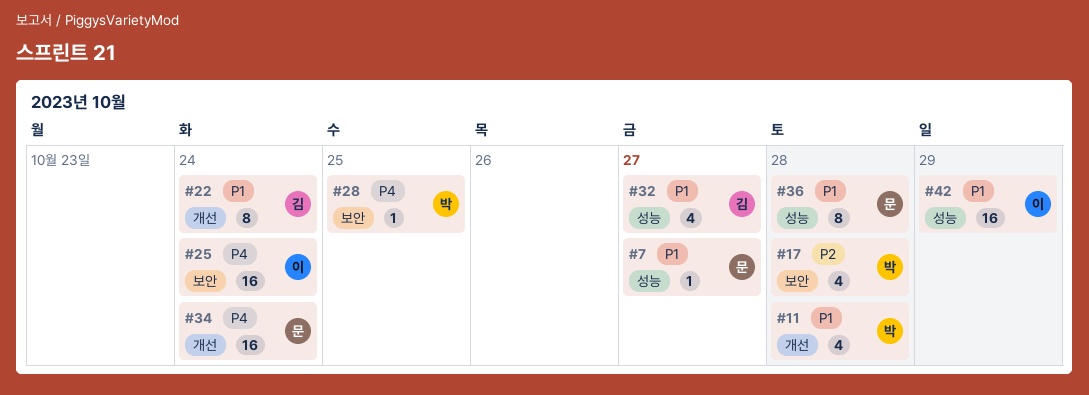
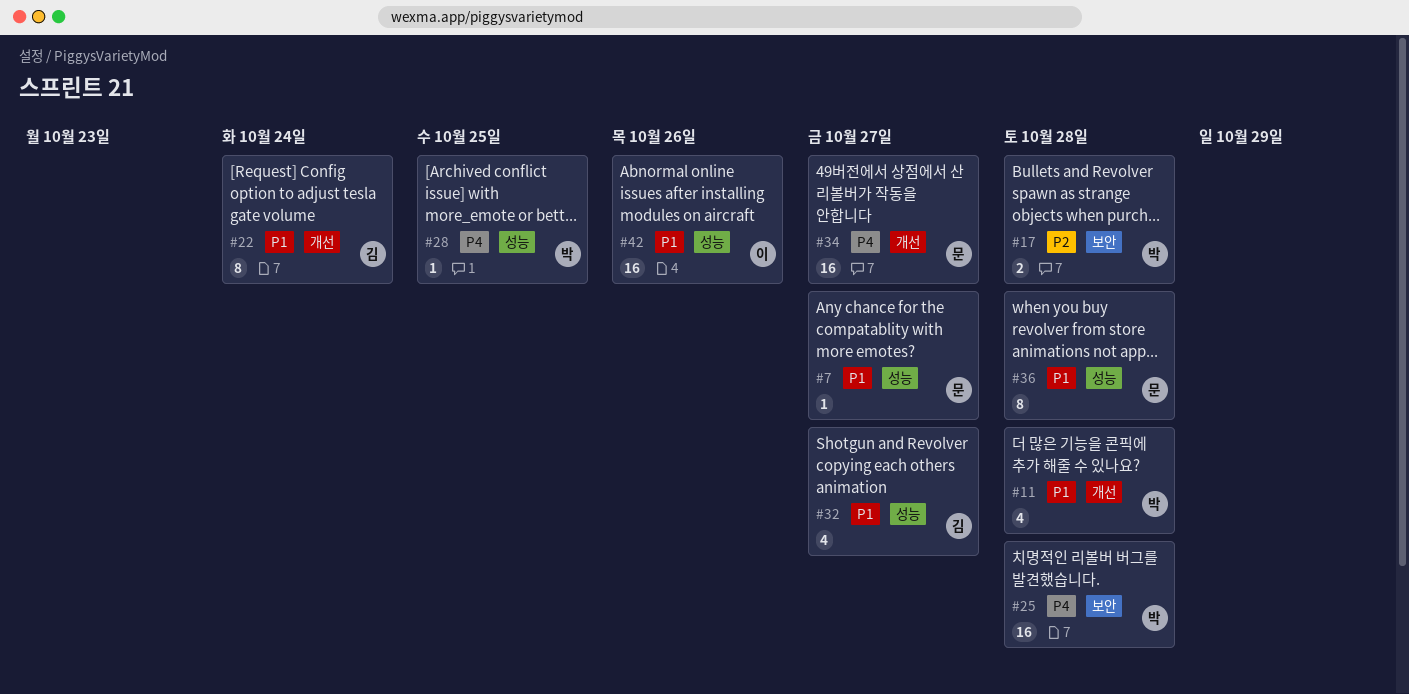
#17, estimate: 4 -> 2
#25, owner: 이 -> 박
#25, due: Oct 24 -> Oct 28
#28, label: 보안 -> 성능
#34, due: Oct 24 -> Oct 27
#42, due: Oct 29 -> Oct 26

